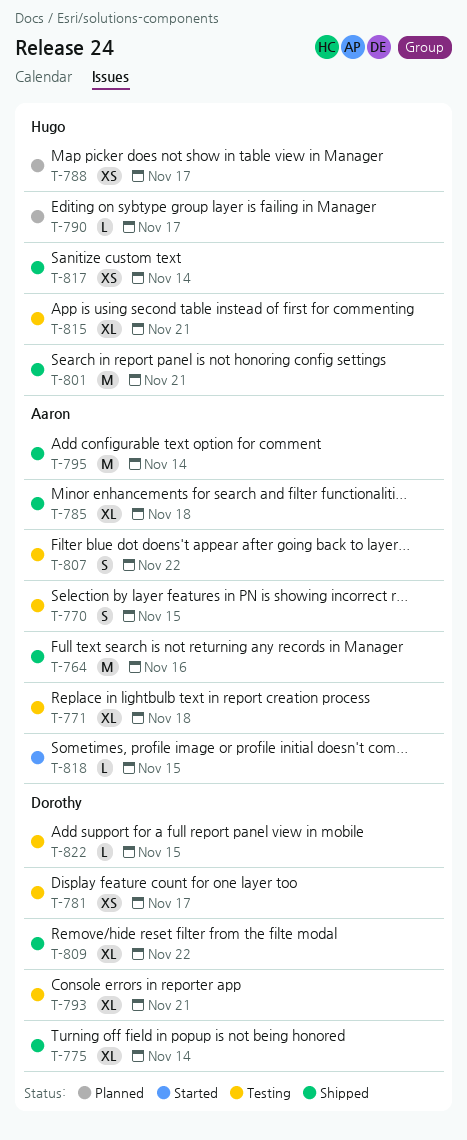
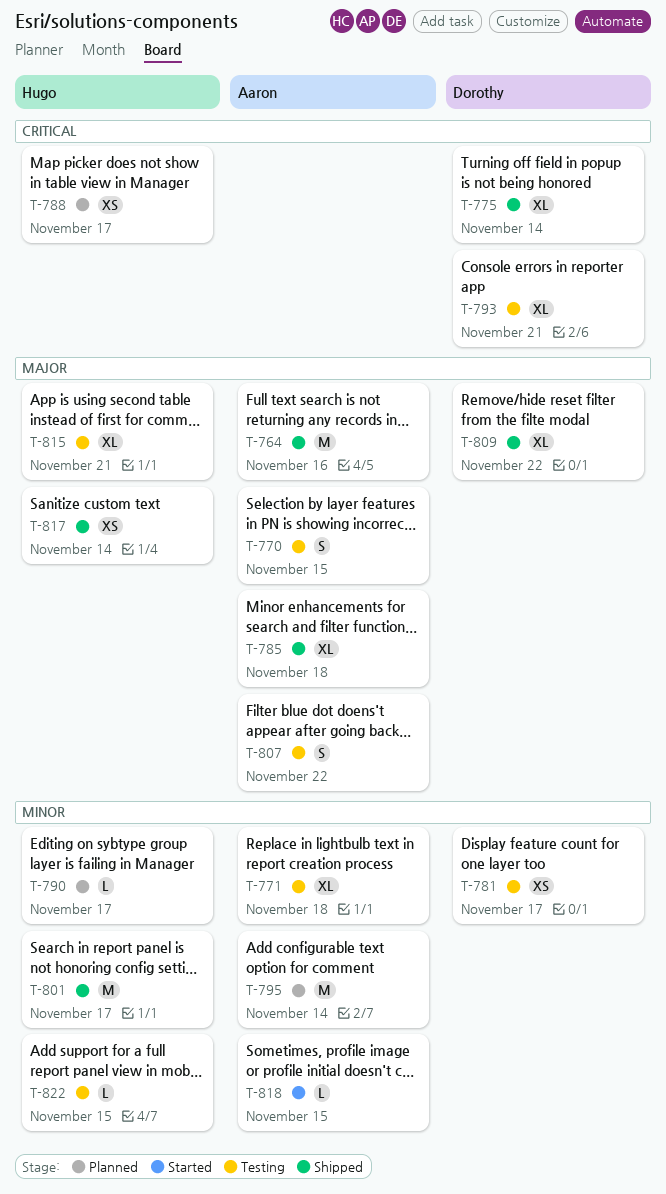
T-795, status: Shipped -> Planned
T-801, due: Nov 21 -> Nov 17
T-822, owner: Dorothy -> Hugo

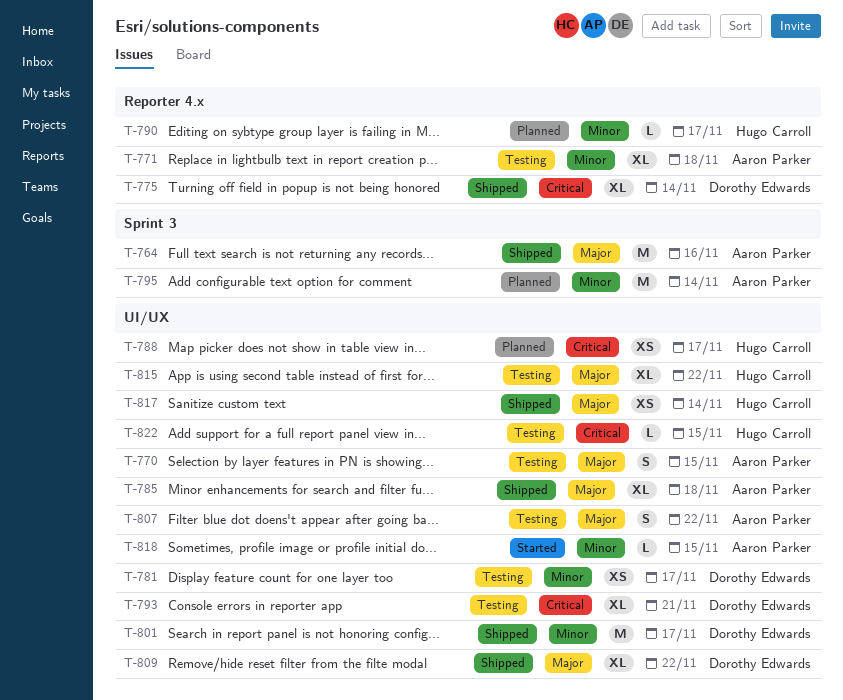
T-801, owner: Hugo Carroll -> Dorothy Edwards
T-815, due: Nov 21 -> Nov 22
T-822, priority: Minor -> Critical

